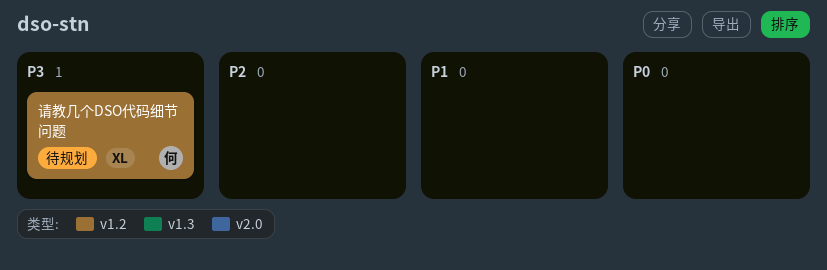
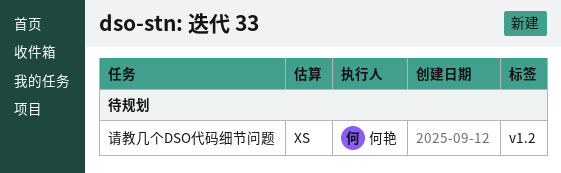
请教几个DSO代码细节问题, estimate: XL -> XS

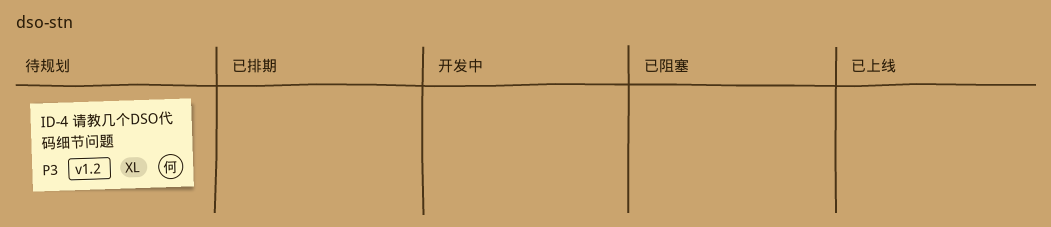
请教几个DSO代码细节问题, estimate: XS -> XL

